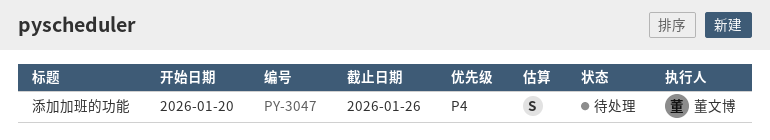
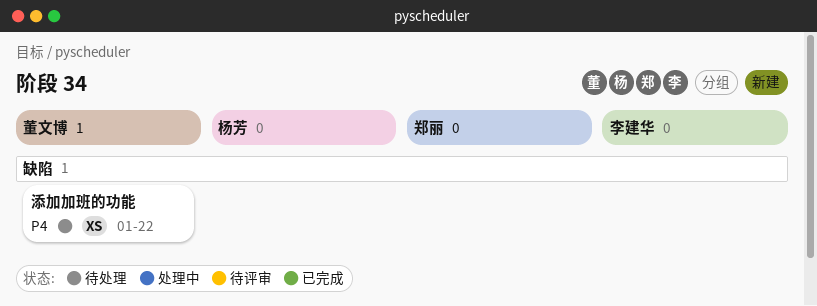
添加加班的功能, estimate: S -> XS
添加加班的功能, due: Jan 26 -> Jan 22

